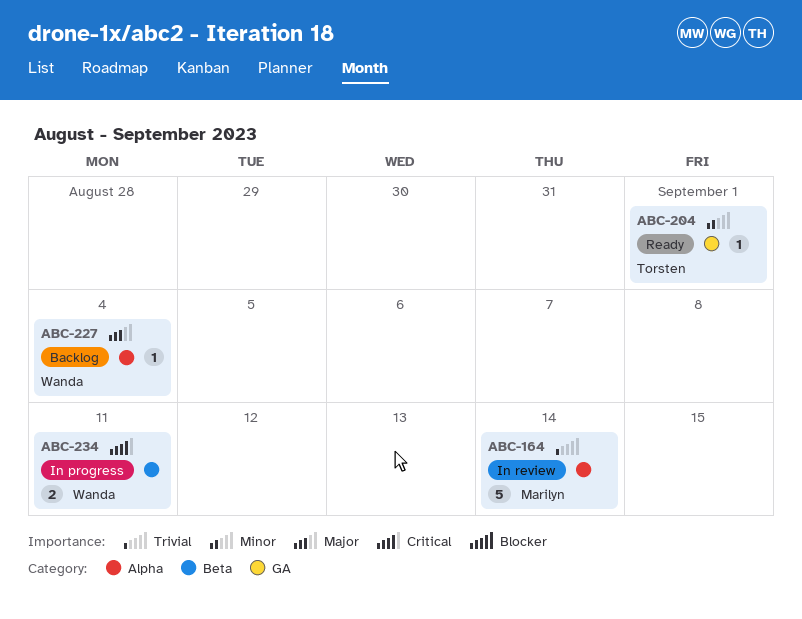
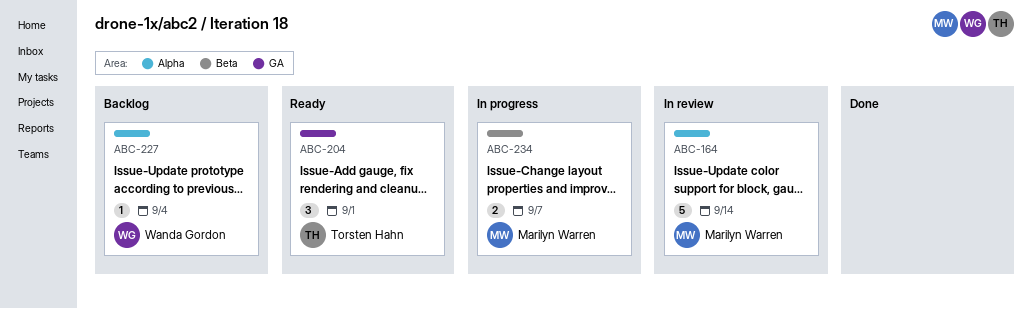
ABC-204, estimate: 1 -> 3
ABC-234, owner: Wanda Gordon -> Marilyn Warren
ABC-234, due: Sep 11 -> Sep 7

